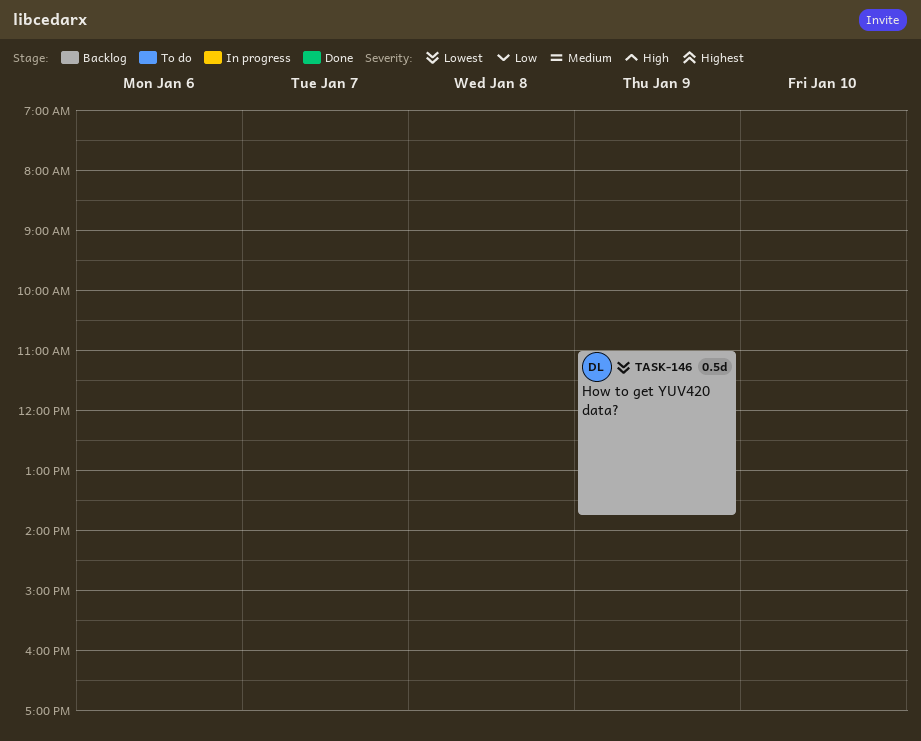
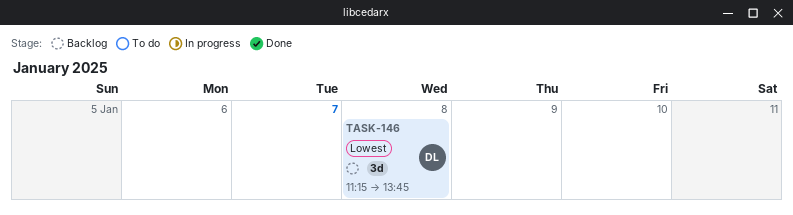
TASK-146, estimate: 0.5d -> 3d
TASK-146, day: Jan 9 -> Jan 8
TASK-146, begins: 11:00 -> 11:15

